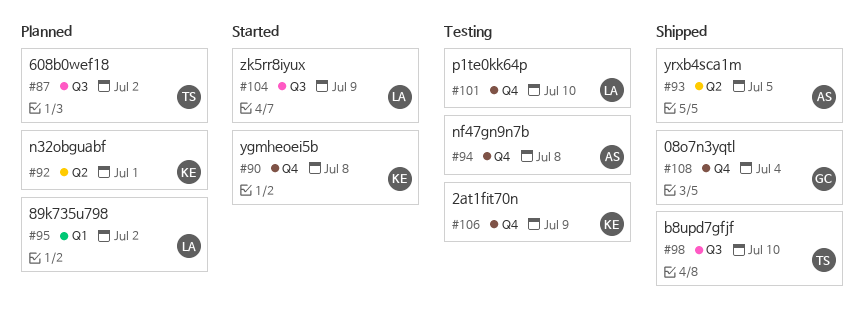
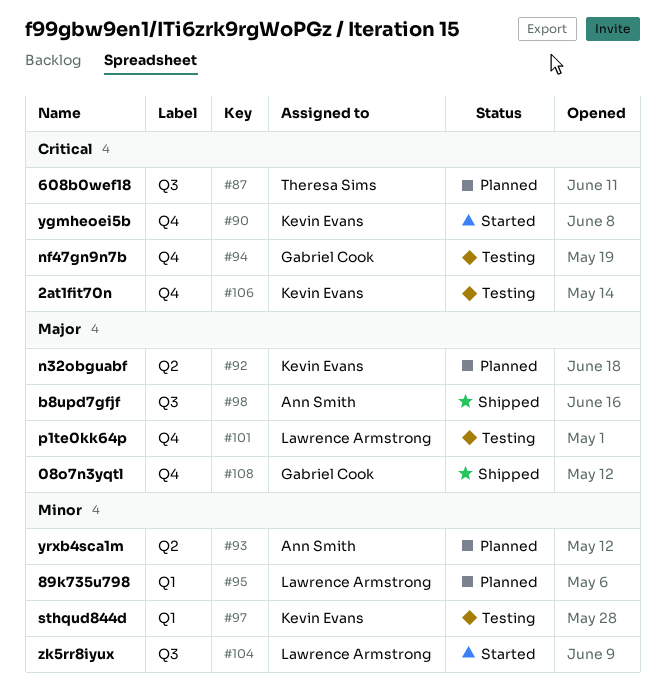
#93, status: Shipped -> Planned
#94, owner: Ann Smith -> Gabriel Cook
#97: none -> present
#98, owner: Theresa Sims -> Ann Smith

